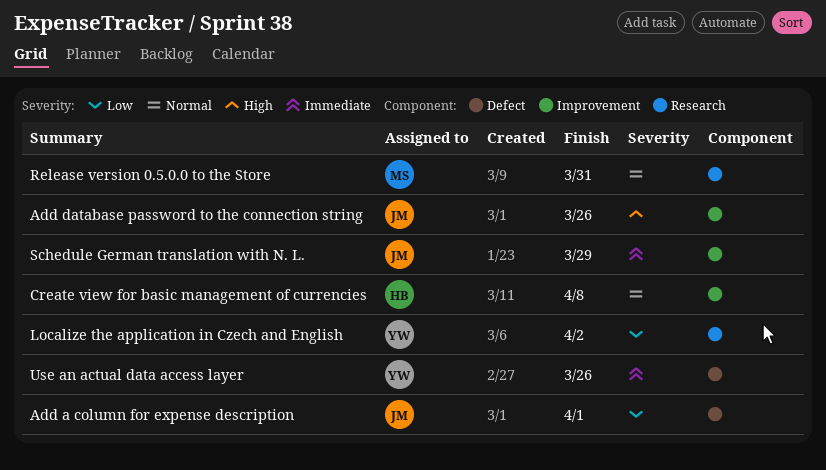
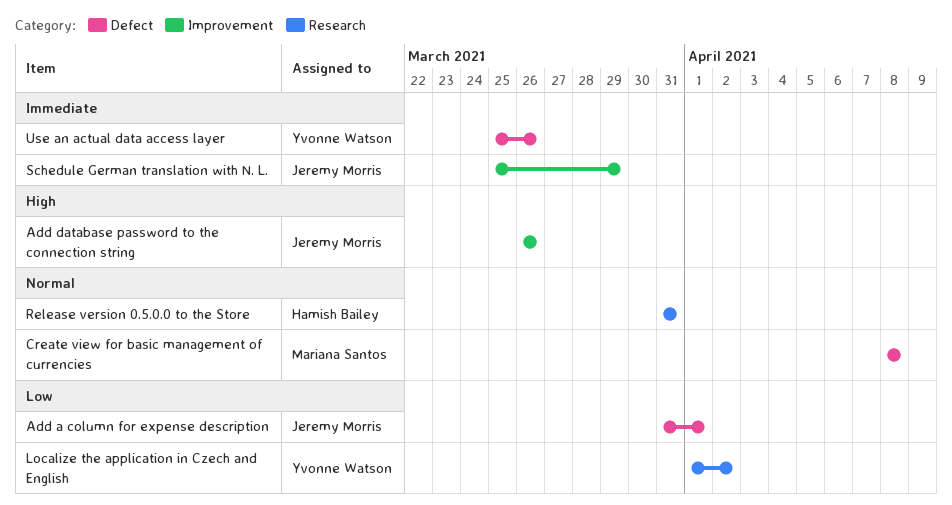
Create view for basic management of currencies, owner: Hamish Bailey -> Mariana Santos
Create view for basic management of currencies, label: Improvement -> Defect
Release version 0.5.0.0 to the Store, owner: Mariana Santos -> Hamish Bailey

